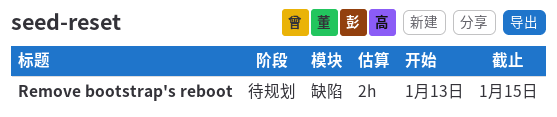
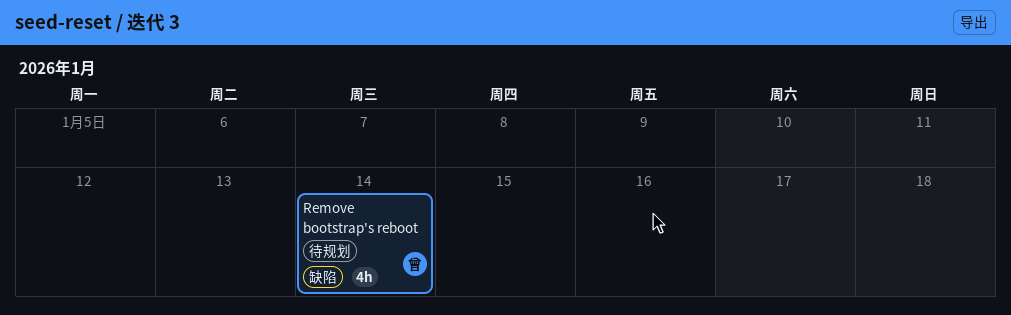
Remove bootstrap's reboot, estimate: 2h -> 4h
Remove bootstrap's reboot, due: Jan 15 -> Jan 14

